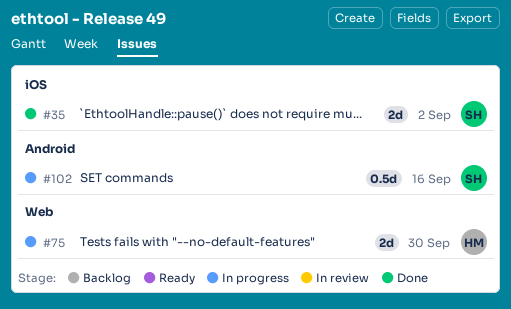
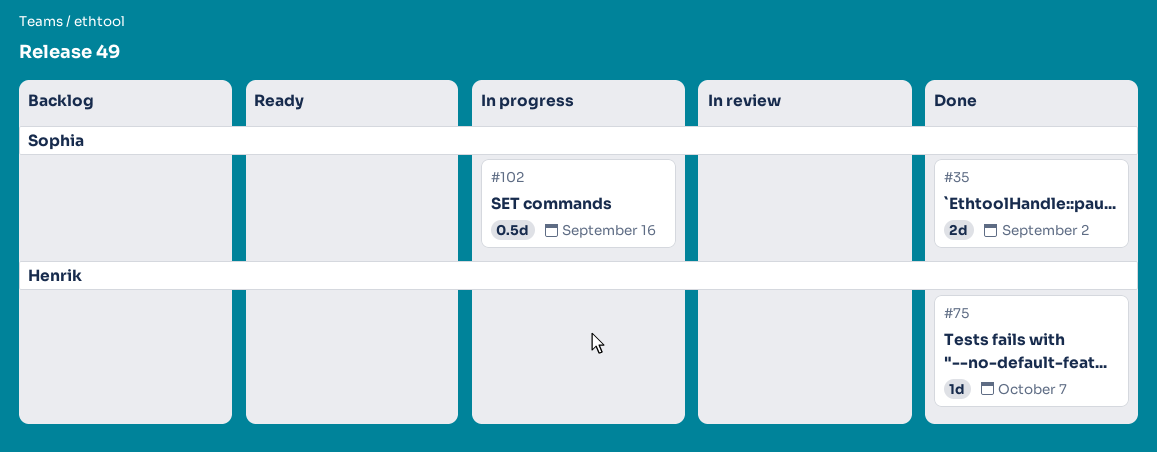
#75, status: In progress -> Done
#75, estimate: 2d -> 1d
#75, due: Sep 30 -> Oct 7

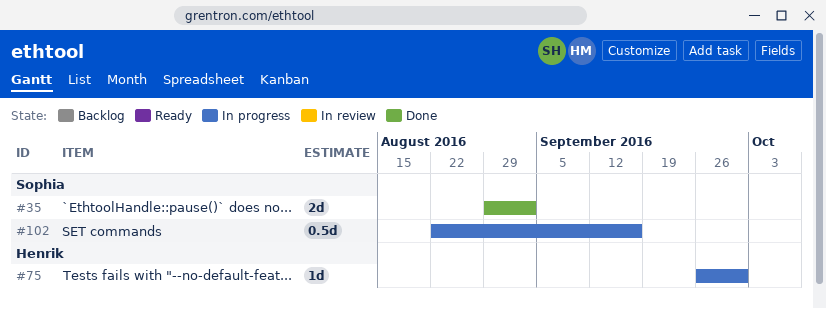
#75, status: Done -> In progress
#75, due: Oct 7 -> Sep 30

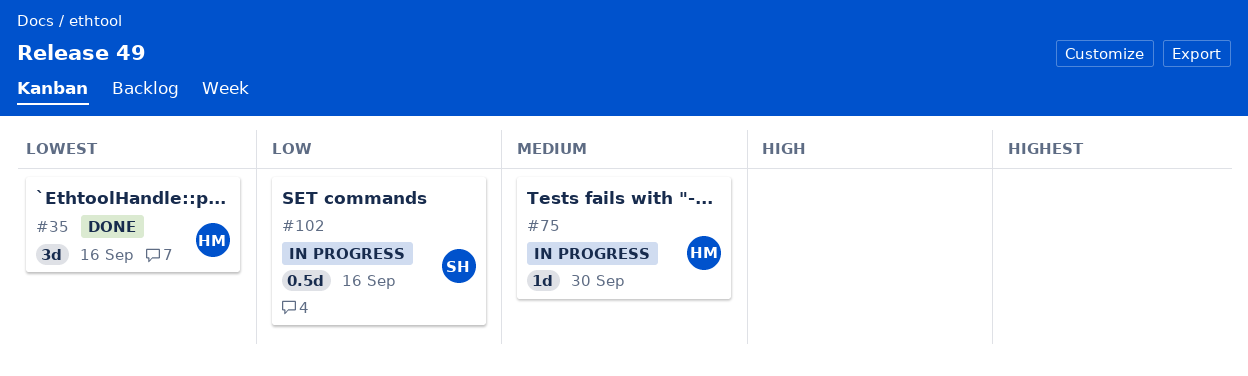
#35, owner: Sophia -> Henrik
#35, estimate: 2d -> 3d
#35, due: Sep 2 -> Sep 16

